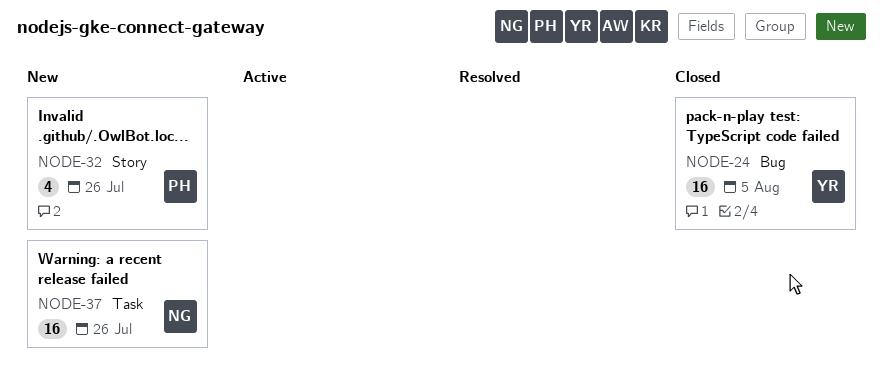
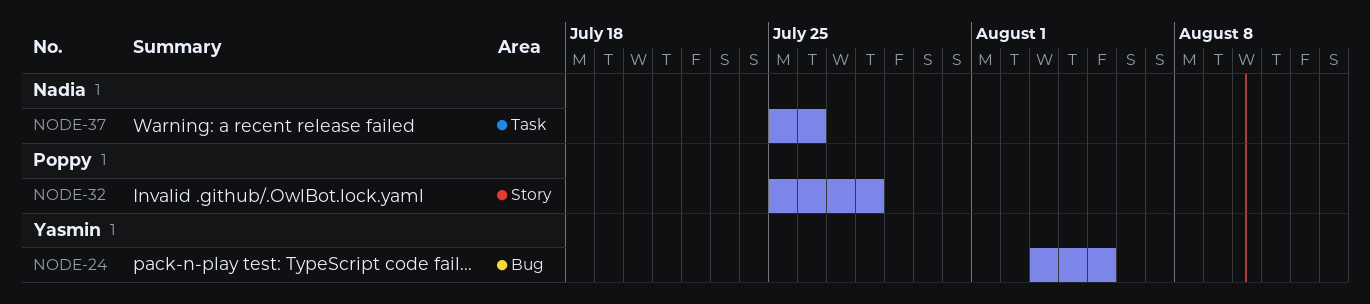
NODE-32, due: Jul 26 -> Jul 28

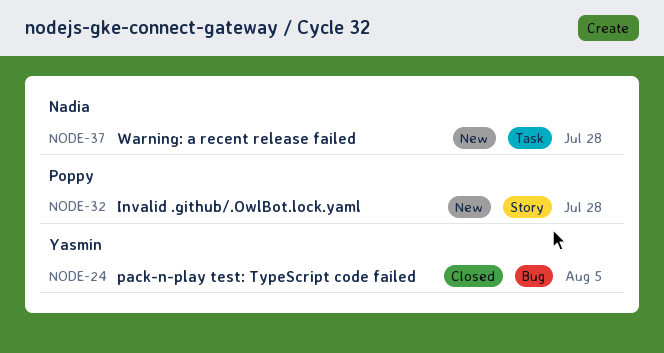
NODE-37, due: Jul 26 -> Jul 28

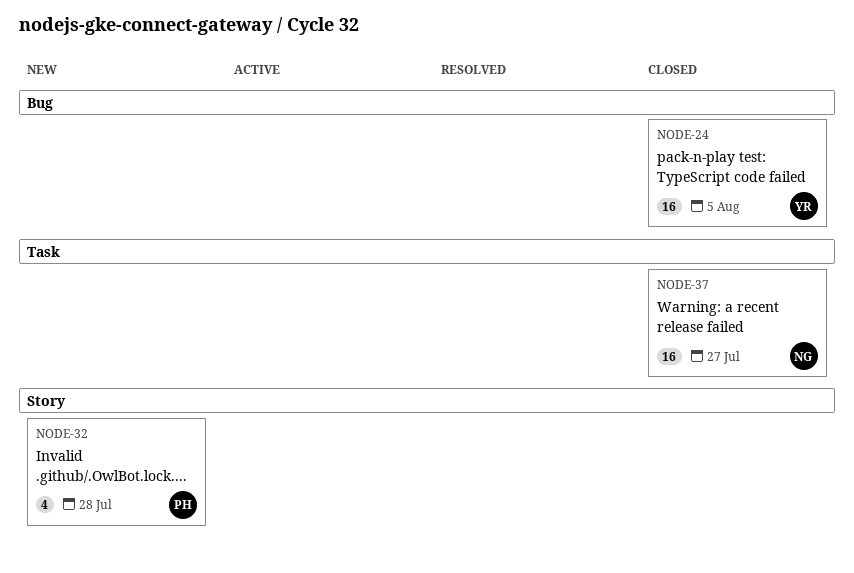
NODE-37, status: New -> Closed
NODE-37, due: Jul 28 -> Jul 27

